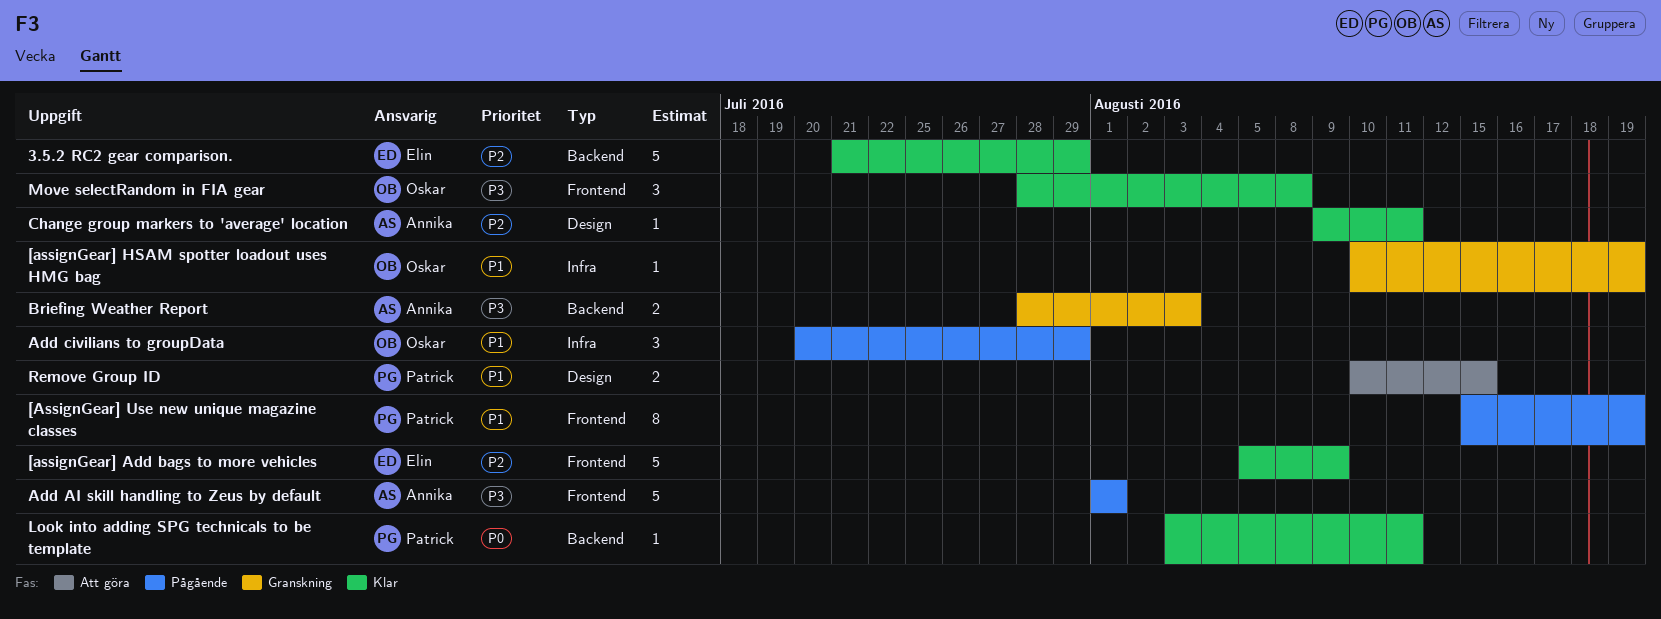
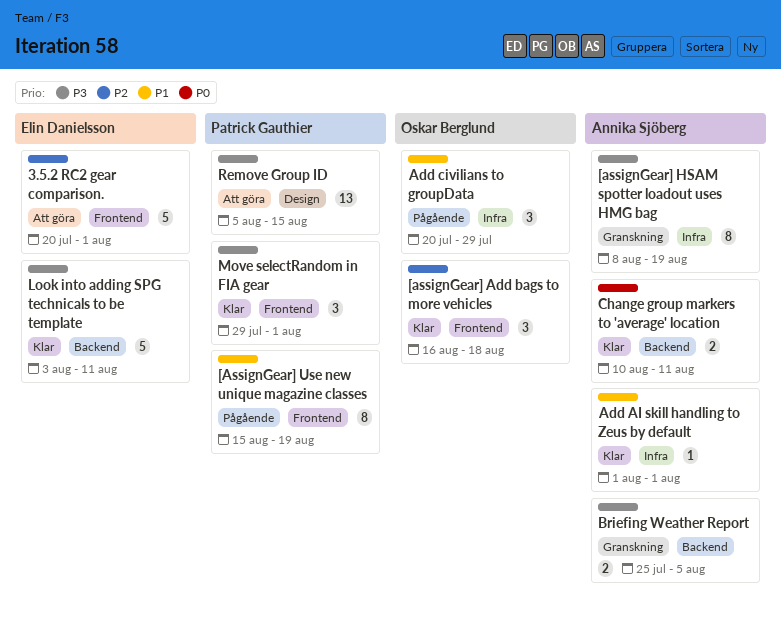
3.5.2 RC2 gear comparison., status: Klar -> Att göra
3.5.2 RC2 gear comparison., label: Backend -> Frontend
3.5.2 RC2 gear comparison., start: Jul 21 -> Jul 20
3.5.2 RC2 gear comparison., due: Jul 29 -> Aug 1
[assignGear] Add bags to more vehicles, owner: Elin Danielsson -> Oskar Berglund
[assignGear] Add bags to more vehicles, estimate: 5 -> 3
[assignGear] Add bags to more vehicles, start: Aug 5 -> Aug 16
[assignGear] Add bags to more vehicles, due: Aug 9 -> Aug 18
[assignGear] HSAM spotter loadout uses HMG bag, owner: Oskar Berglund -> Annika Sjöberg
[assignGear] HSAM spotter loadout uses HMG bag, priority: P1 -> P3
[assignGear] HSAM spotter loadout uses HMG bag, estimate: 1 -> 8
[assignGear] HSAM spotter loadout uses HMG bag, start: Aug 10 -> Aug 8
Add AI skill handling to Zeus by default, status: Pågående -> Klar
Add AI skill handling to Zeus by default, priority: P3 -> P1
Add AI skill handling to Zeus by default, label: Frontend -> Infra
Add AI skill handling to Zeus by default, estimate: 5 -> 1
Briefing Weather Report, start: Jul 28 -> Jul 25
Briefing Weather Report, due: Aug 3 -> Aug 5
Change group markers to 'average' location, priority: P2 -> P0
Change group markers to 'average' location, label: Design -> Backend
Change group markers to 'average' location, estimate: 1 -> 2
Change group markers to 'average' location, start: Aug 9 -> Aug 10
Look into adding SPG technicals to be template, owner: Patrick Gauthier -> Elin Danielsson
Look into adding SPG technicals to be template, priority: P0 -> P3
Look into adding SPG technicals to be template, estimate: 1 -> 5
Move selectRandom in FIA gear, owner: Oskar Berglund -> Patrick Gauthier
Move selectRandom in FIA gear, start: Jul 28 -> Jul 29
Move selectRandom in FIA gear, due: Aug 8 -> Aug 1
Remove Group ID, priority: P1 -> P3
Remove Group ID, estimate: 2 -> 13
Remove Group ID, start: Aug 10 -> Aug 5

